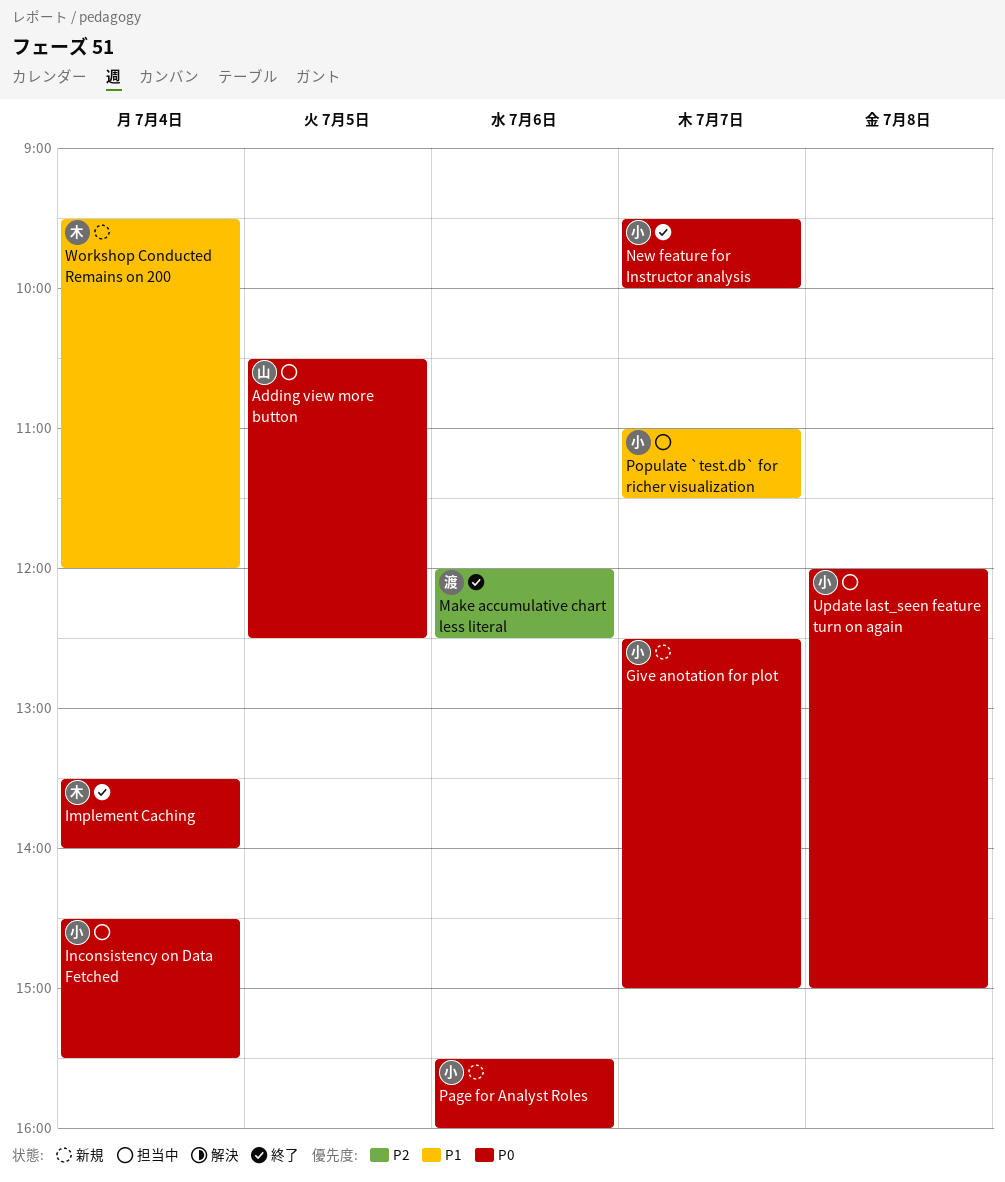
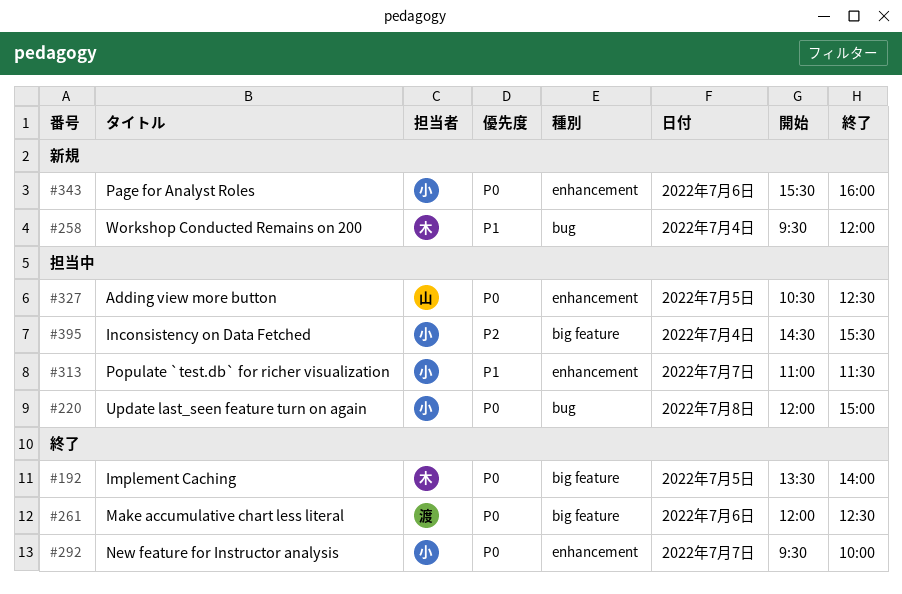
Give anotation for plot: present -> none
Implement Caching, day: Jul 4 -> Jul 5
Inconsistency on Data Fetched, priority: P0 -> P2
Make accumulative chart less literal, priority: P2 -> P0

